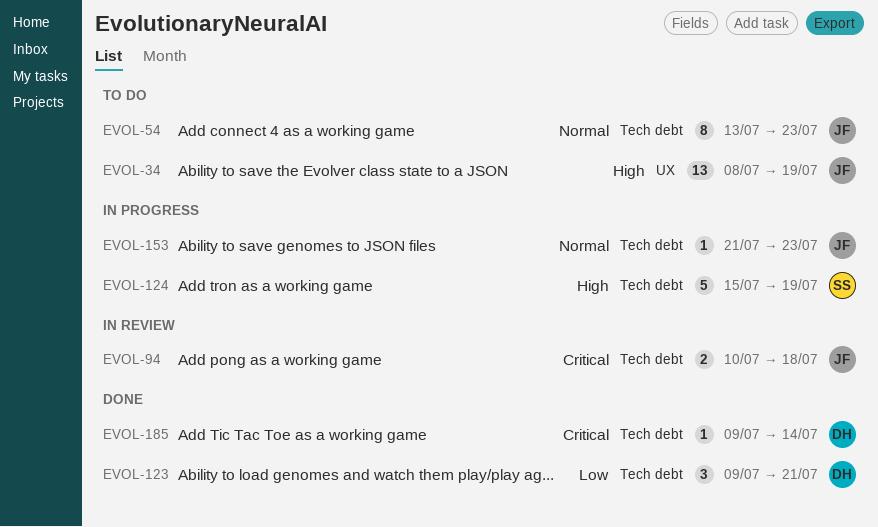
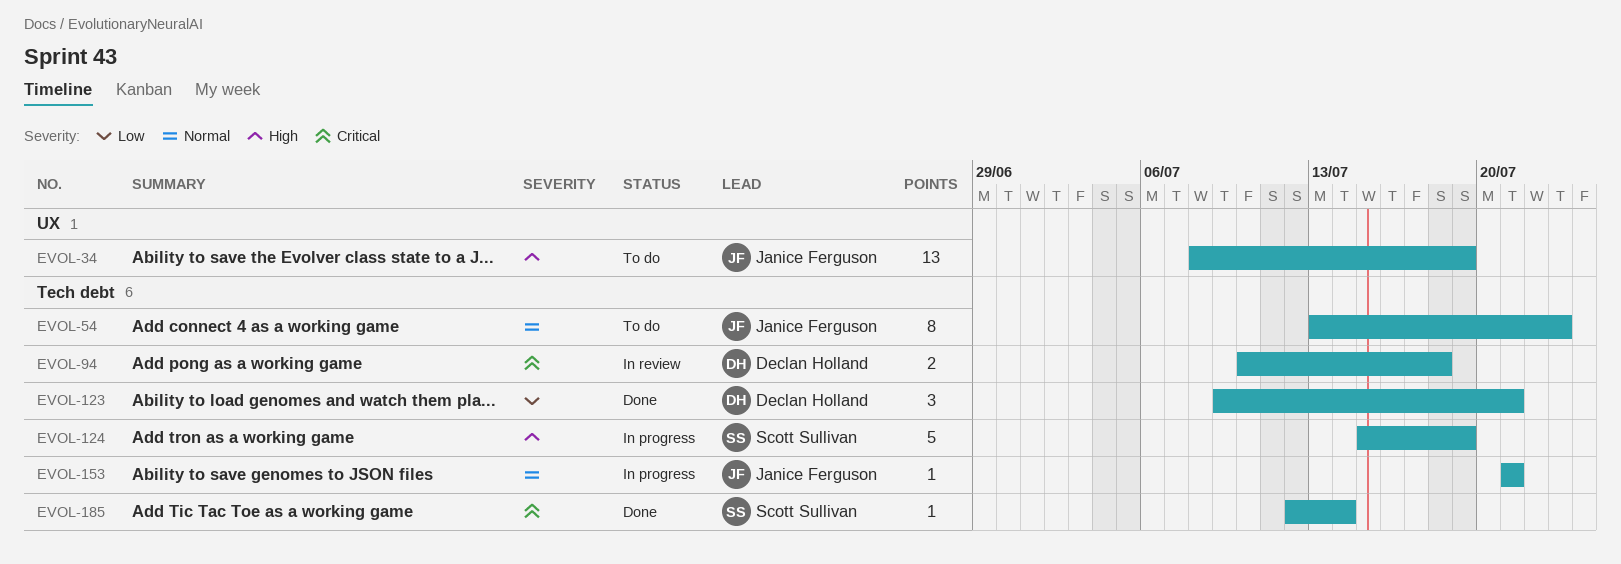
EVOL-94, owner: Janice Ferguson -> Declan Holland
EVOL-153, due: Jul 23 -> Jul 21
EVOL-185, owner: Declan Holland -> Scott Sullivan
EVOL-185, start: Jul 9 -> Jul 12

